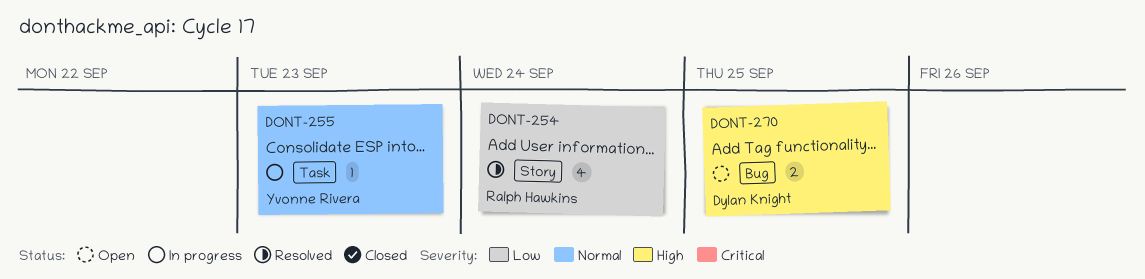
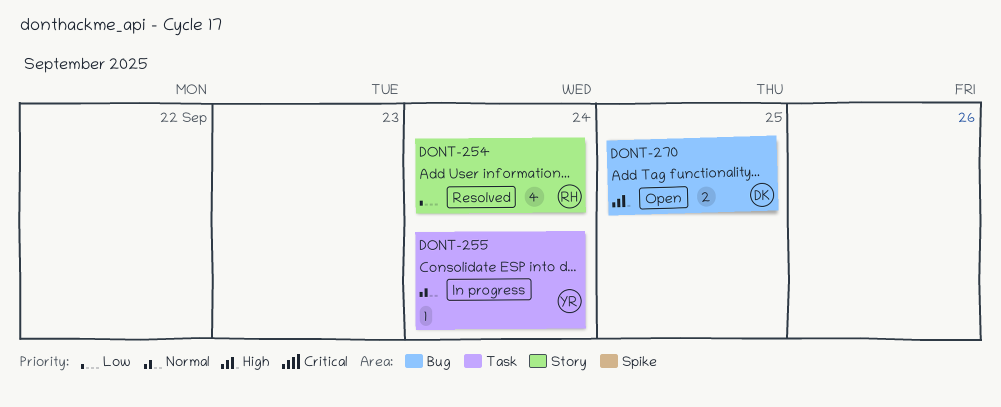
DONT-255, due: Sep 23 -> Sep 24

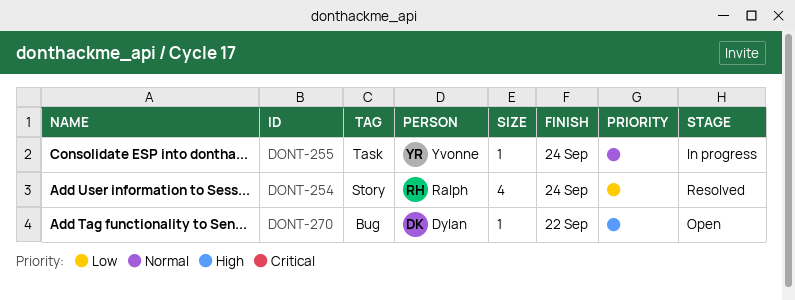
DONT-270, estimate: 2 -> 1
DONT-270, due: Sep 25 -> Sep 22

